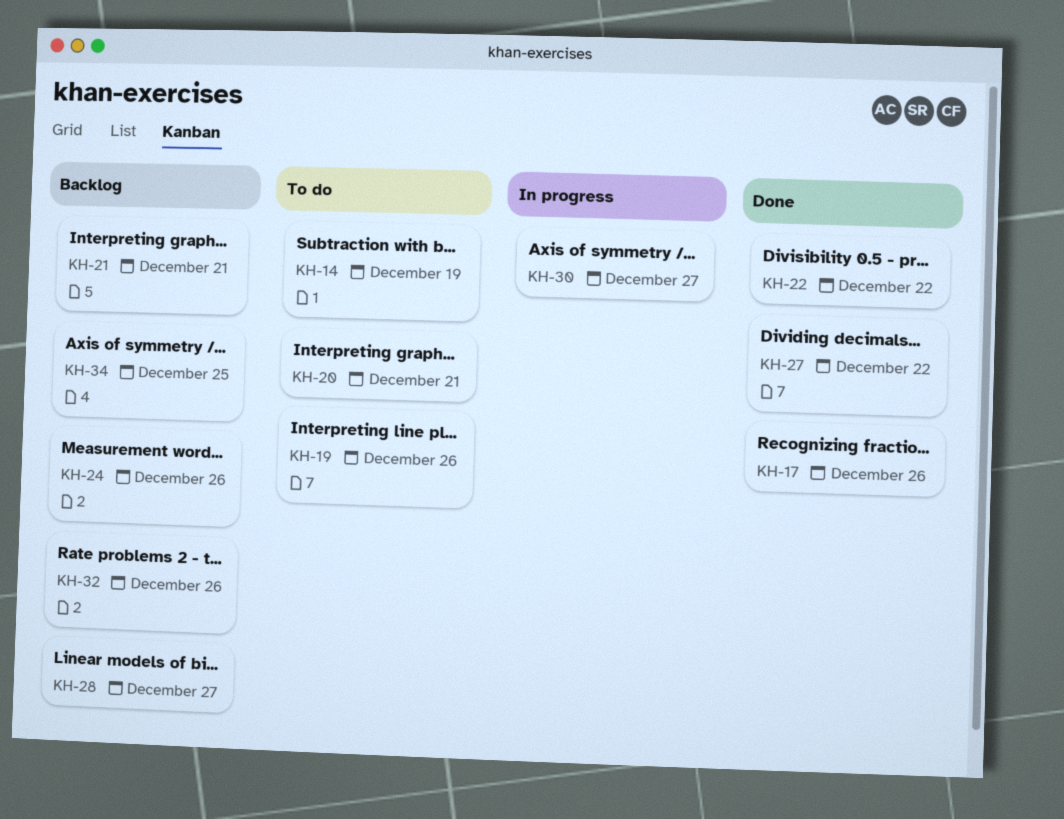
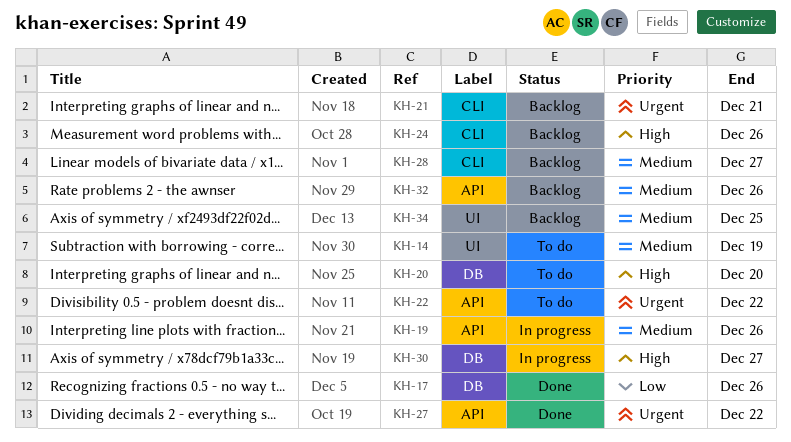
KH-19, status: To do -> In progress
KH-20, due: Dec 21 -> Dec 20
KH-22, status: Done -> To do

